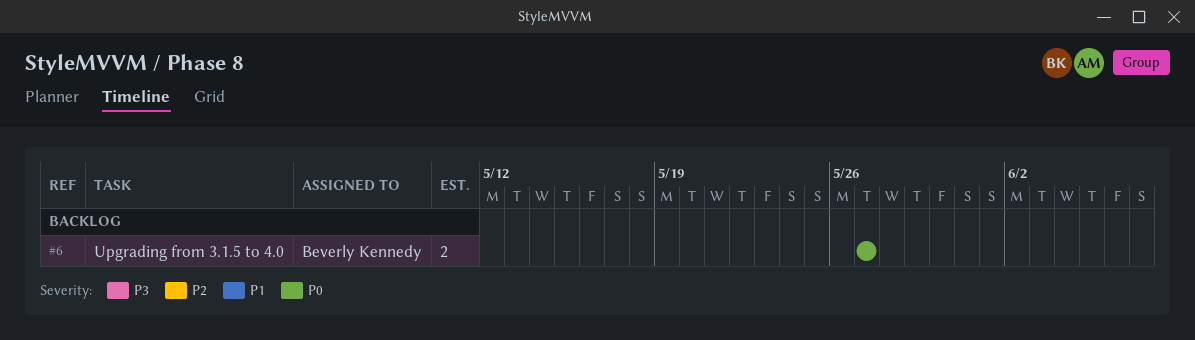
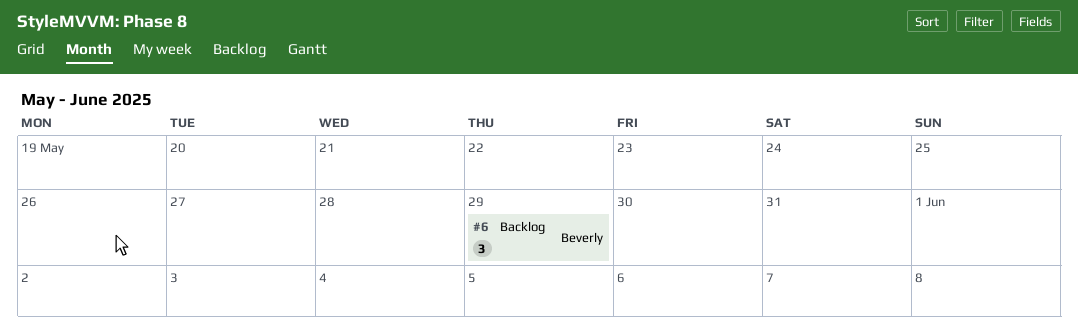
#6, estimate: 2 -> 3
#6, due: May 27 -> May 29

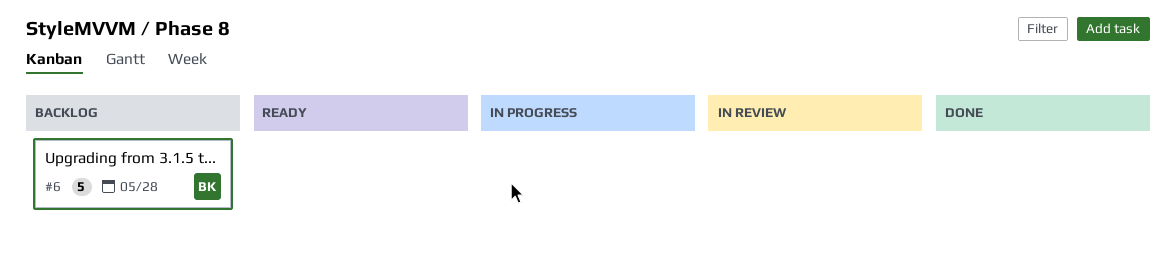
#6, estimate: 3 -> 5
#6, due: May 29 -> May 28

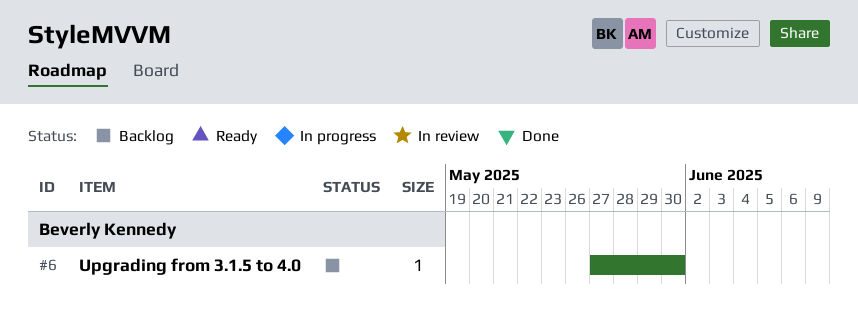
#6, estimate: 5 -> 1
#6, due: May 28 -> May 30

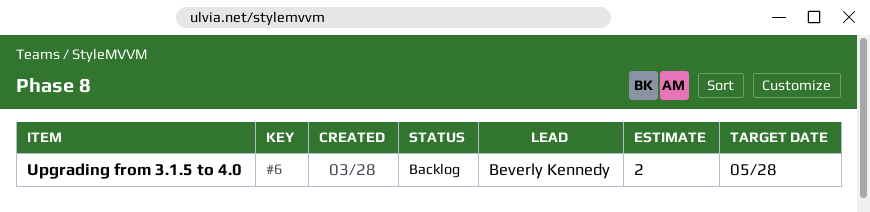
#6, estimate: 1 -> 2
#6, due: May 30 -> May 28

